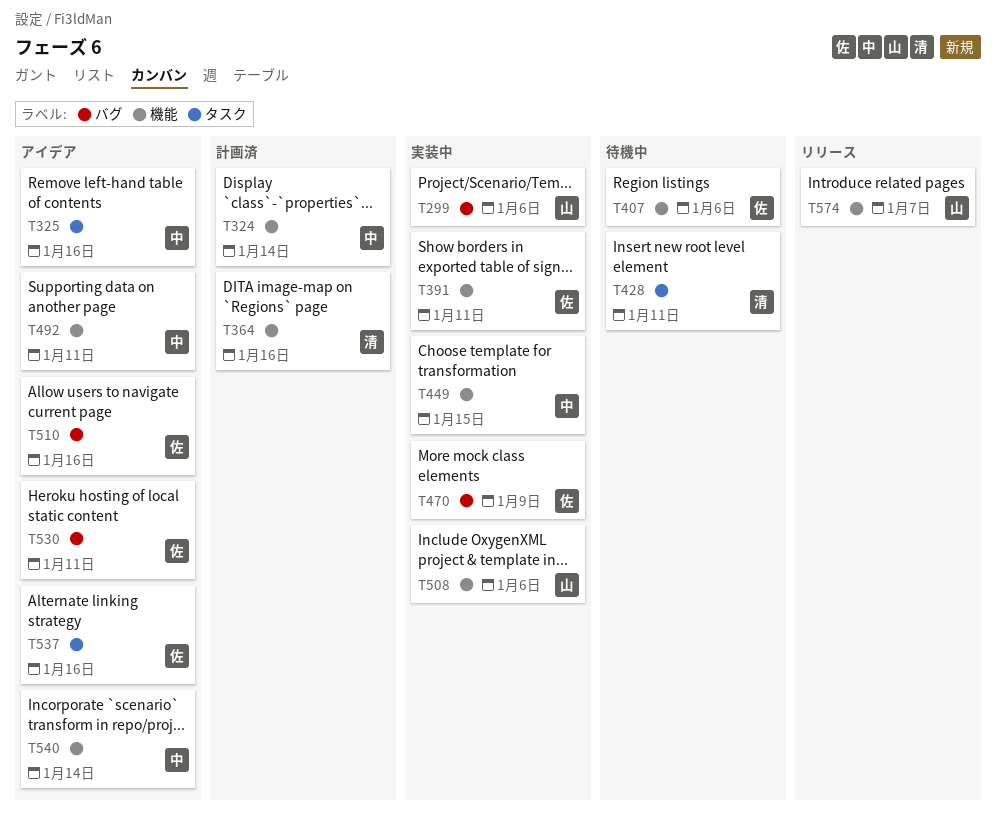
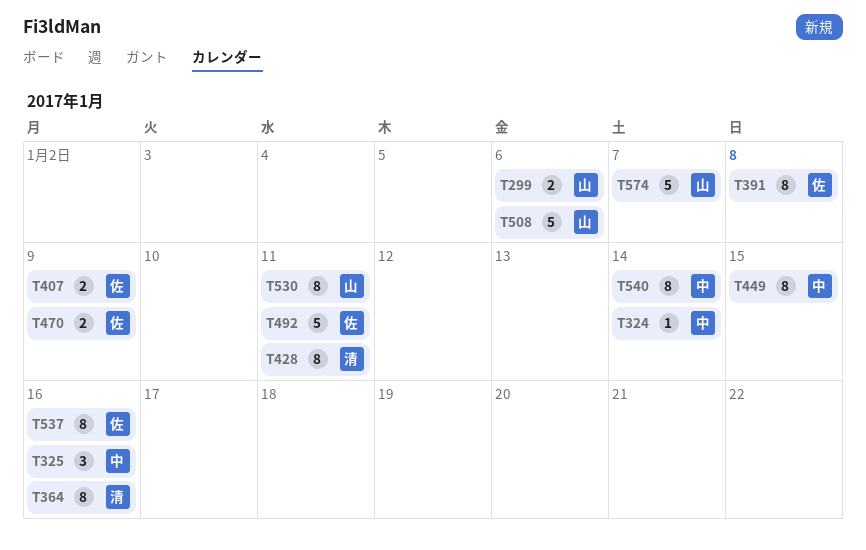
T391, due: Jan 11 -> Jan 8
T407, due: Jan 6 -> Jan 9
T492, owner: 中 -> 佐
T510: present -> none
T530, owner: 佐 -> 山

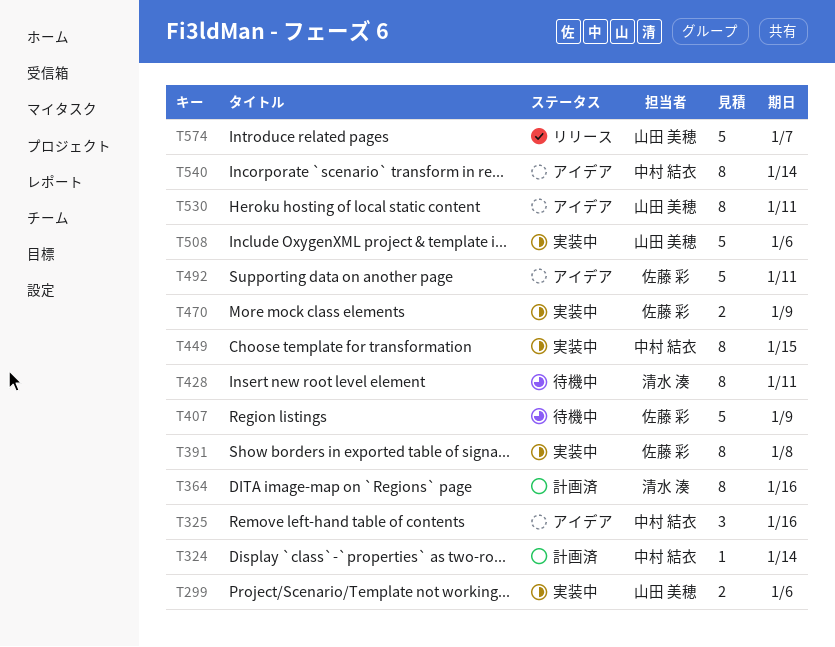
T407, estimate: 2 -> 5
T537: present -> none

